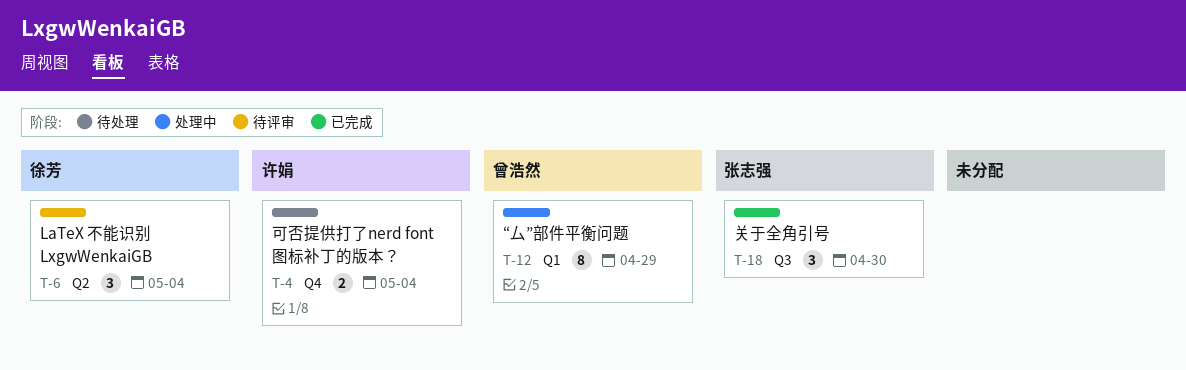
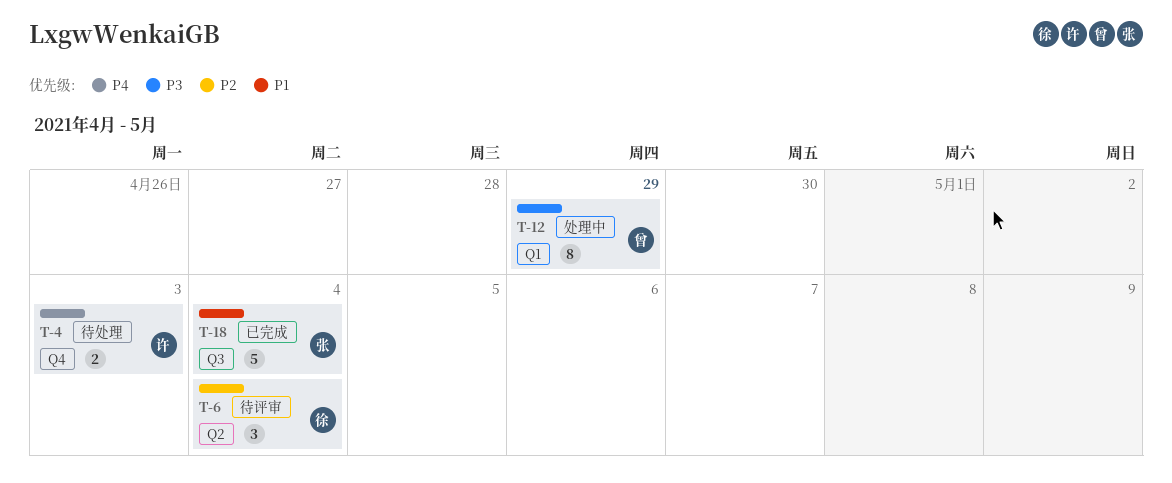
T-4, due: May 4 -> May 3
T-18, estimate: 3 -> 5
T-18, due: Apr 30 -> May 4

